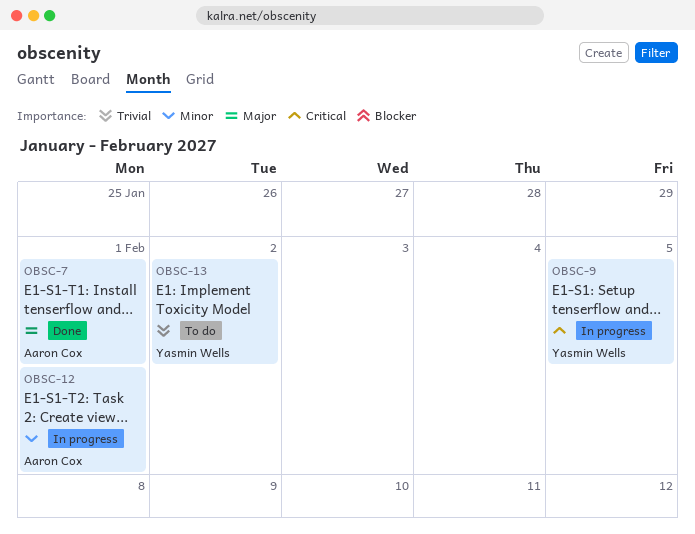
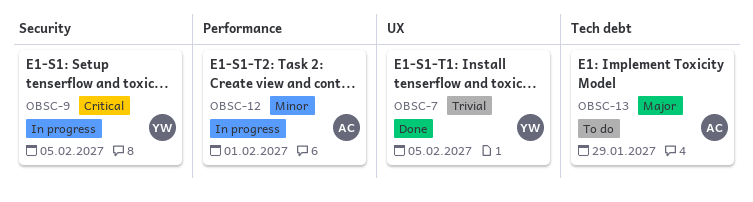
OBSC-7, owner: Aaron Cox -> Yasmin Wells
OBSC-7, priority: Major -> Trivial
OBSC-7, due: Feb 1 -> Feb 5
OBSC-13, owner: Yasmin Wells -> Aaron Cox
OBSC-13, priority: Trivial -> Major
OBSC-13, due: Feb 2 -> Jan 29

